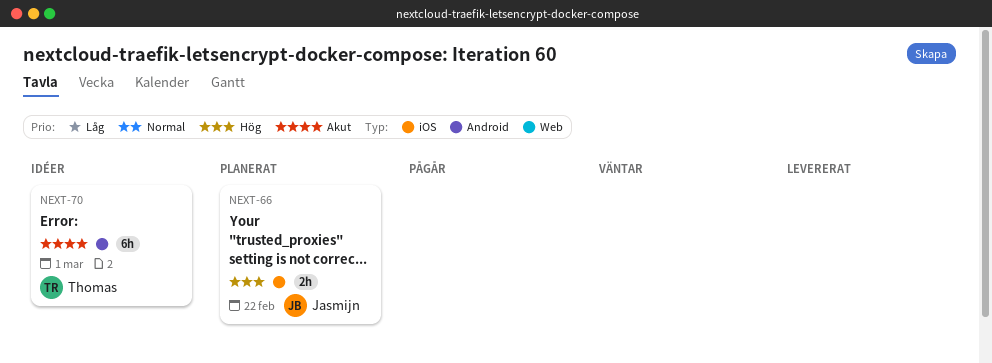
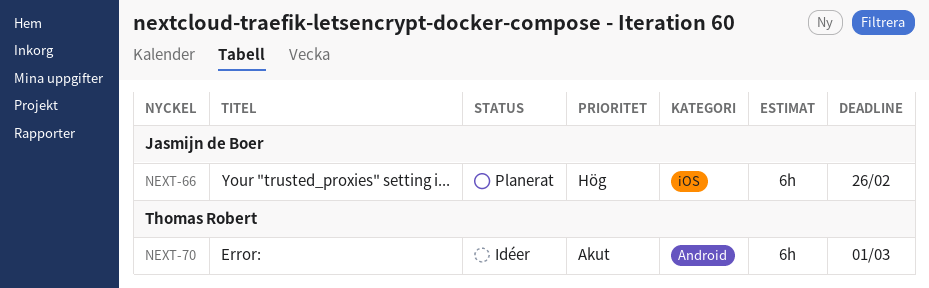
NEXT-66, estimate: 2h -> 6h
NEXT-66, due: Feb 22 -> Feb 26

